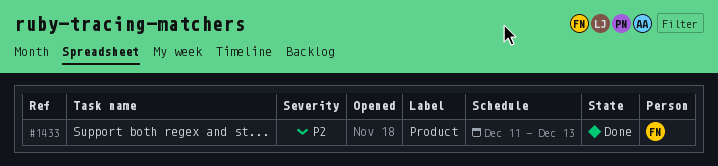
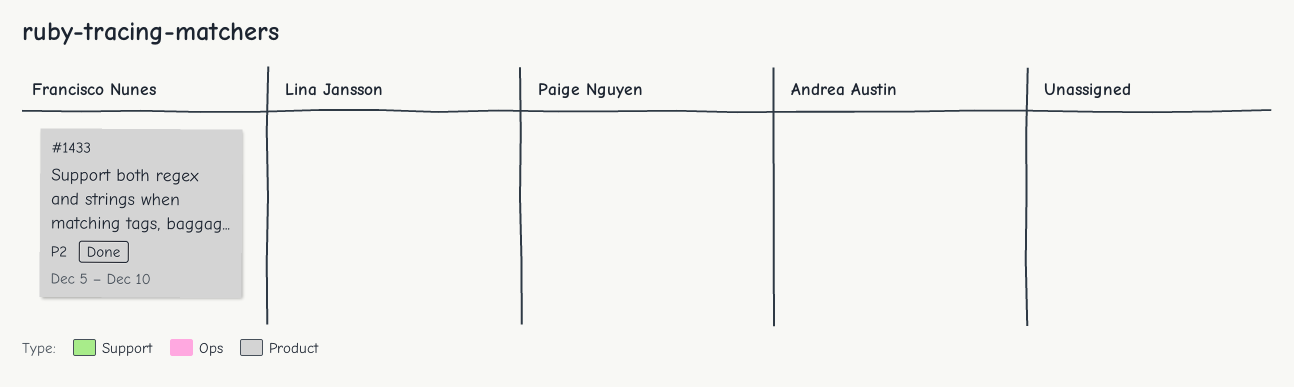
#1433, start: Dec 11 -> Dec 5
#1433, due: Dec 13 -> Dec 10

